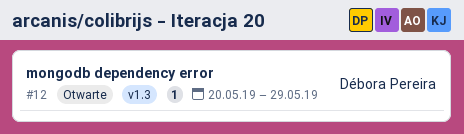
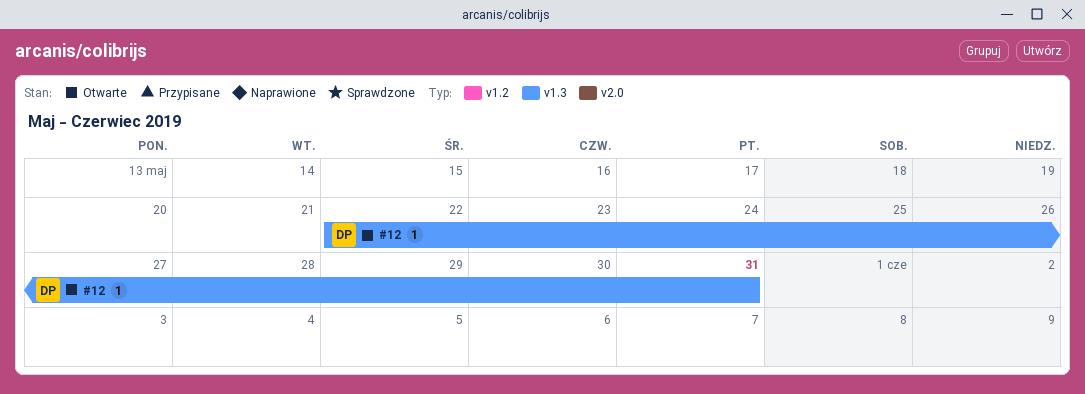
#12, start: May 20 -> May 22
#12, due: May 29 -> May 31

